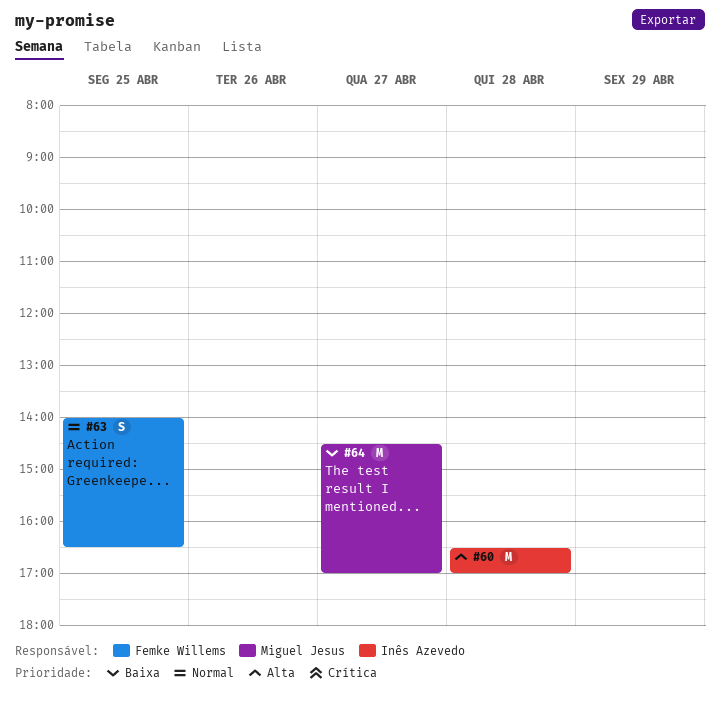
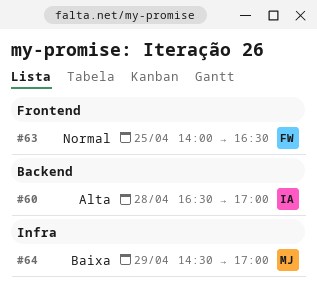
#64, day: Apr 27 -> Apr 29

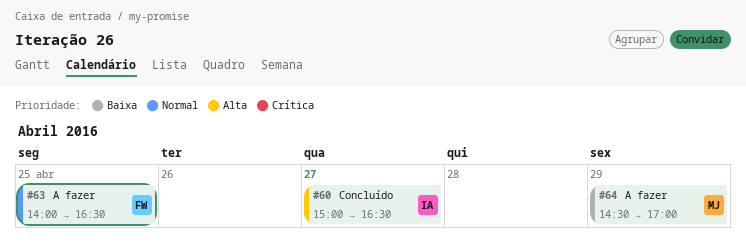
#60, day: Apr 28 -> Apr 27
#60, begins: 16:30 -> 15:00
#60, ends: 17:00 -> 16:30

